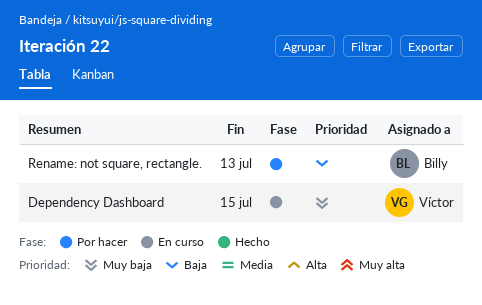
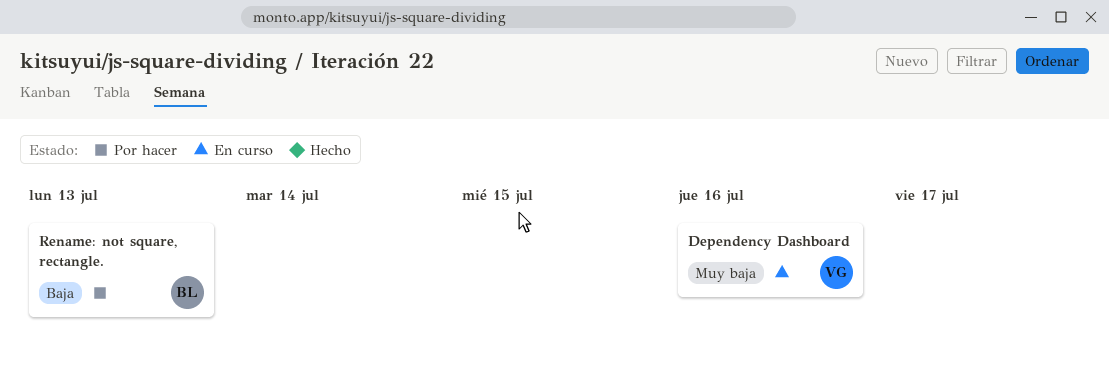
Dependency Dashboard, due: Jul 15 -> Jul 16

